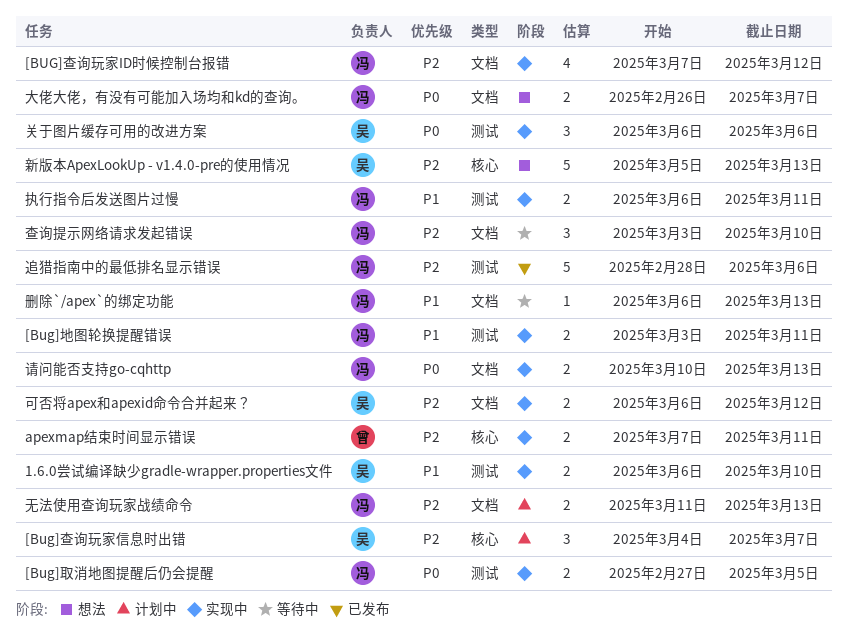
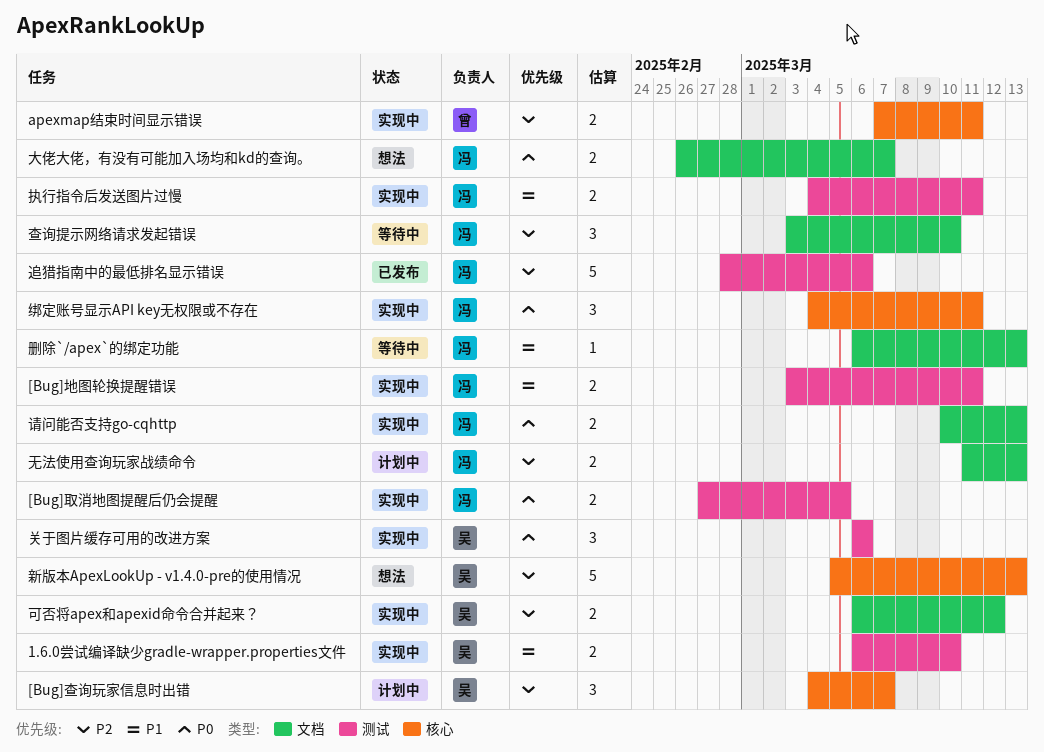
[BUG]查询玩家ID时候控制台报错: present -> none
执行指令后发送图片过慢, start: Mar 6 -> Mar 4
绑定账号显示API key无权限或不存在: none -> present

